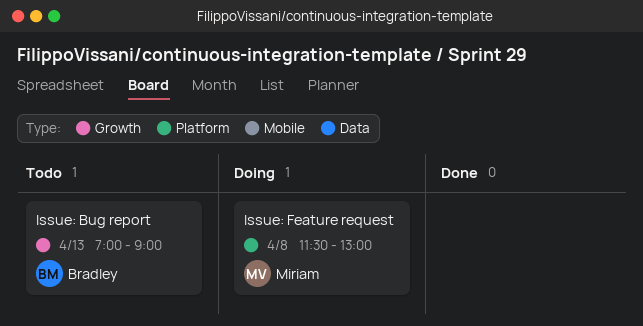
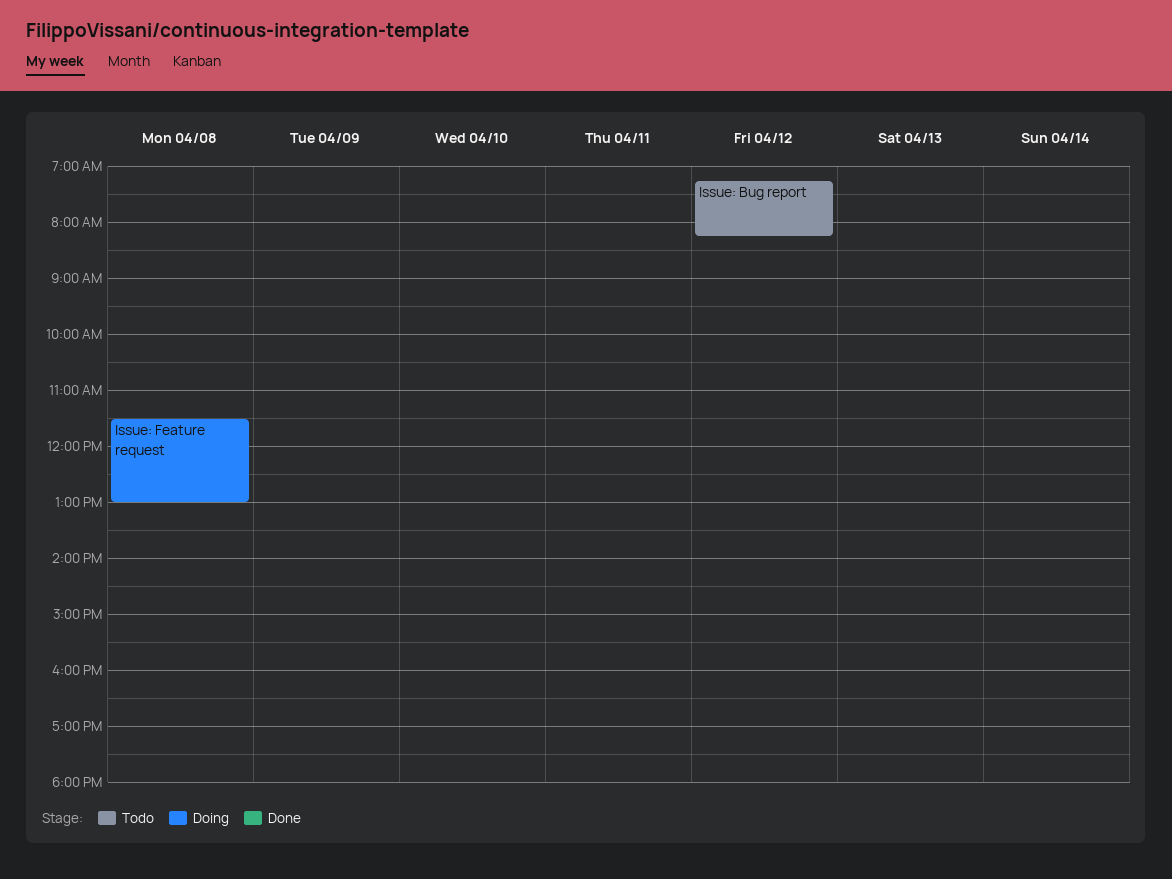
Issue: Bug report, day: Apr 13 -> Apr 12
Issue: Bug report, begins: 07:00 -> 07:15
Issue: Bug report, ends: 09:00 -> 08:15

